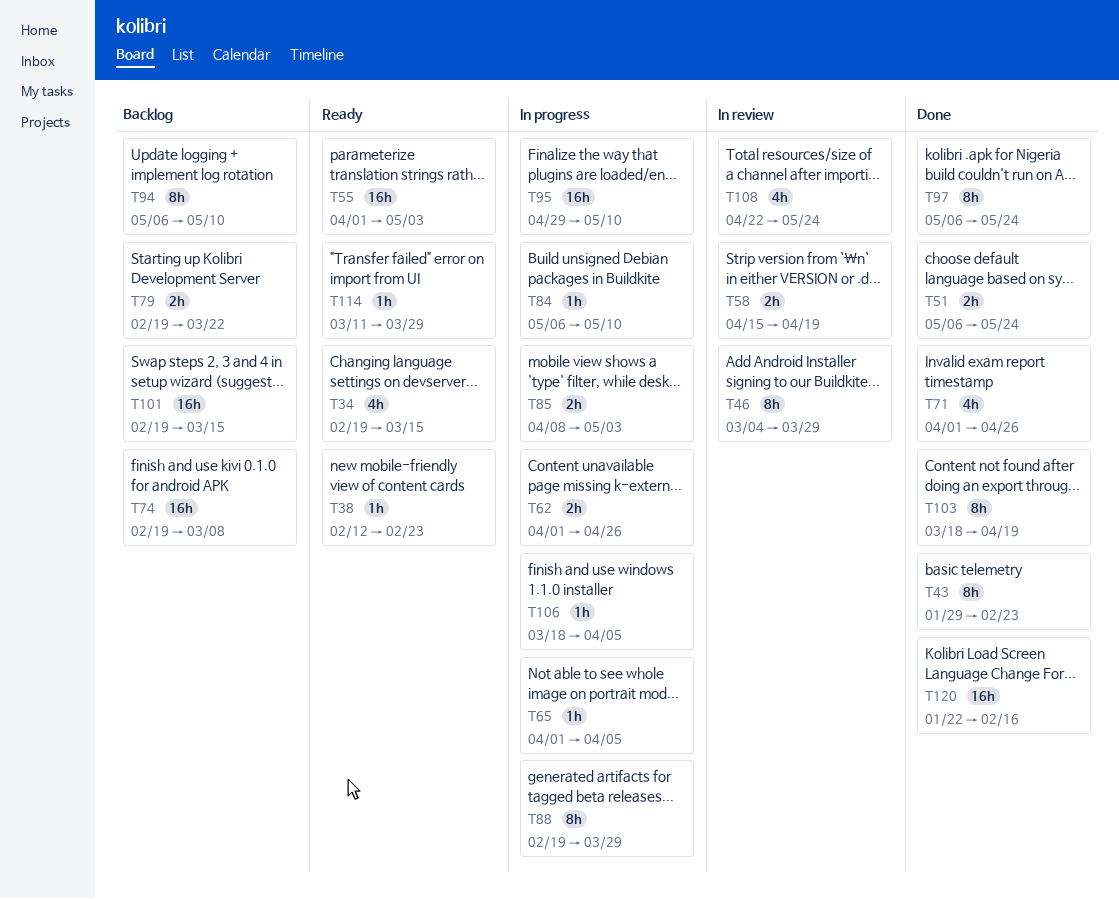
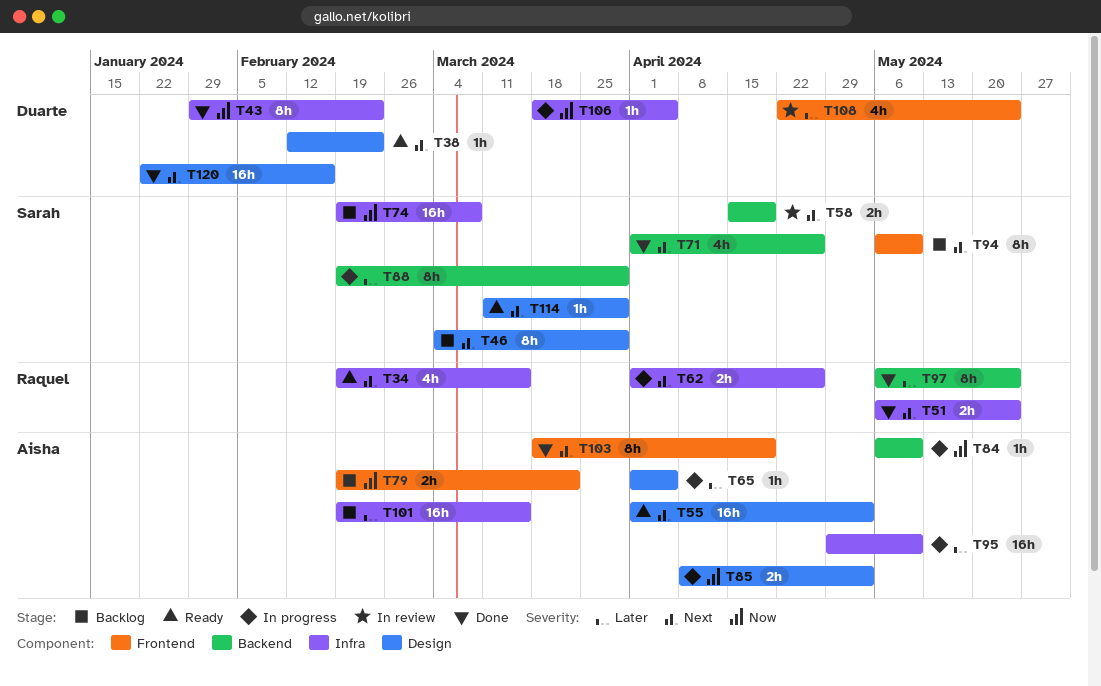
T46, status: In review -> Backlog

